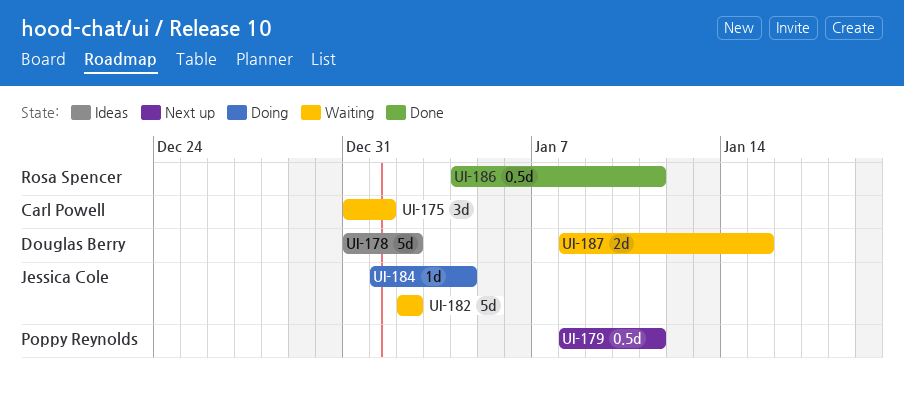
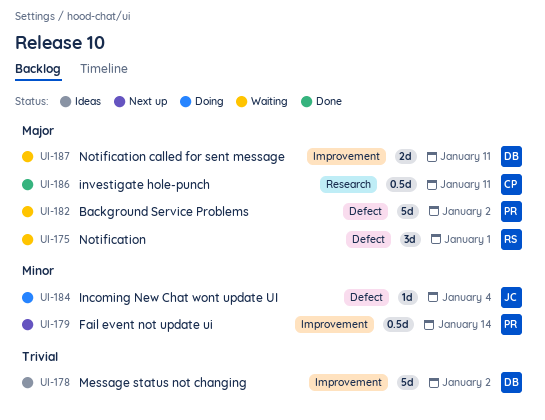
UI-175, owner: Carl Powell -> Rosa Spencer
UI-179, due: Jan 11 -> Jan 14
UI-182, owner: Jessica Cole -> Poppy Reynolds
UI-186, owner: Rosa Spencer -> Carl Powell
UI-187, due: Jan 15 -> Jan 11

